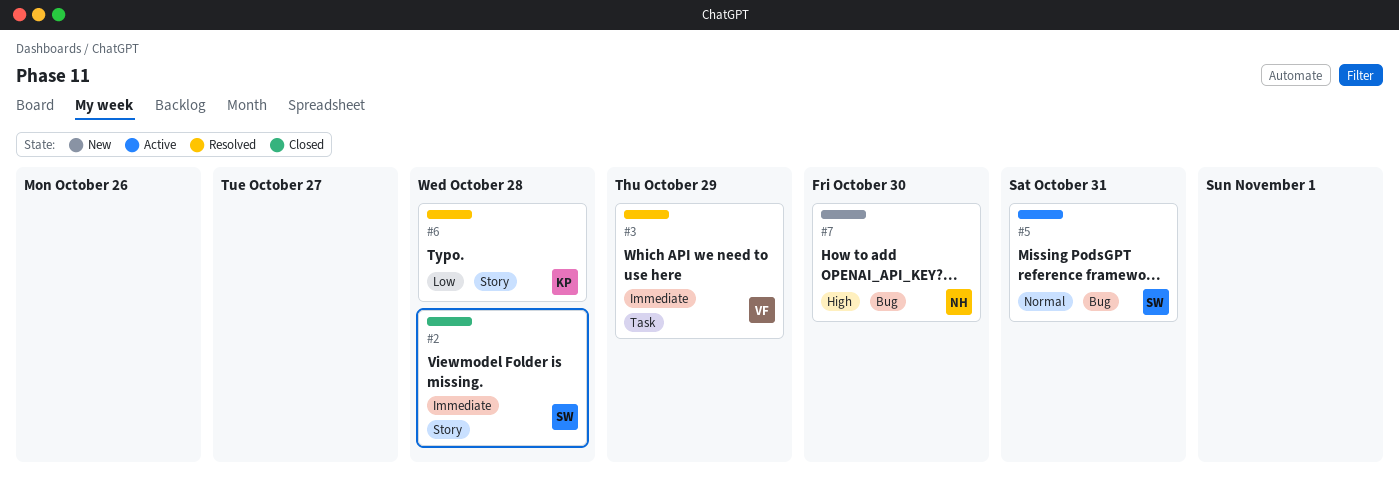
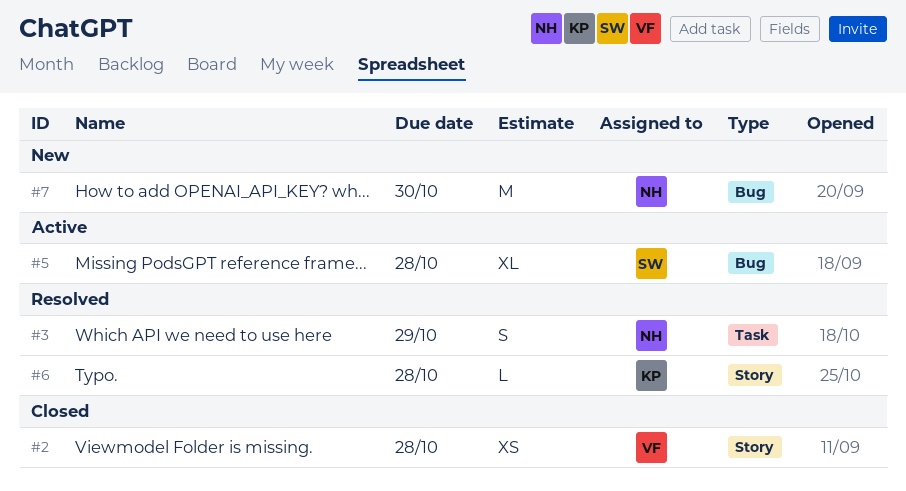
#2, owner: SW -> VF
#3, owner: VF -> NH
#5, due: Oct 31 -> Oct 28

